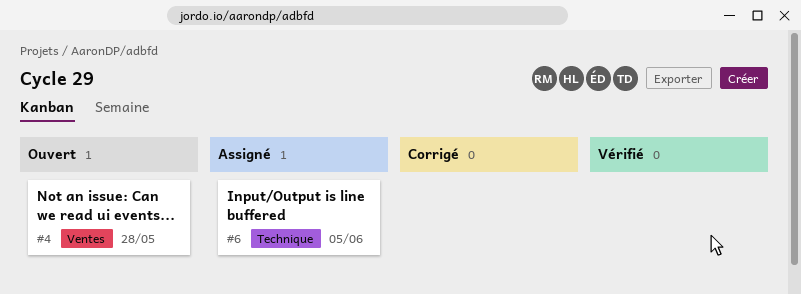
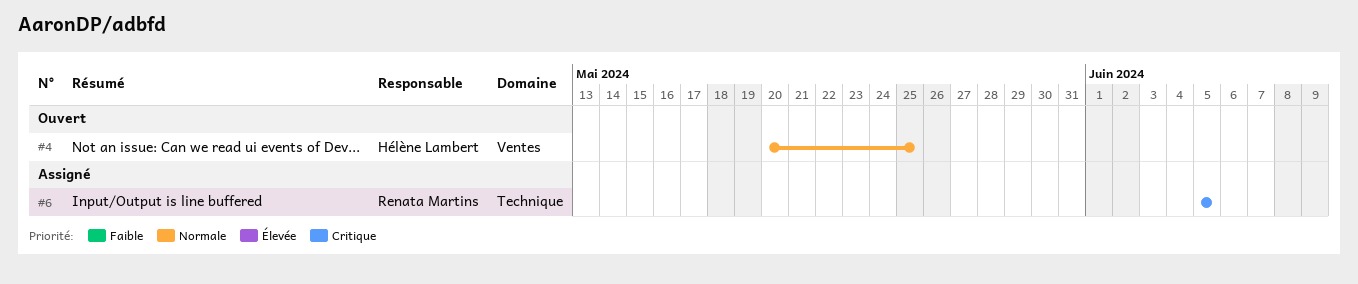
#4, due: May 28 -> May 25

